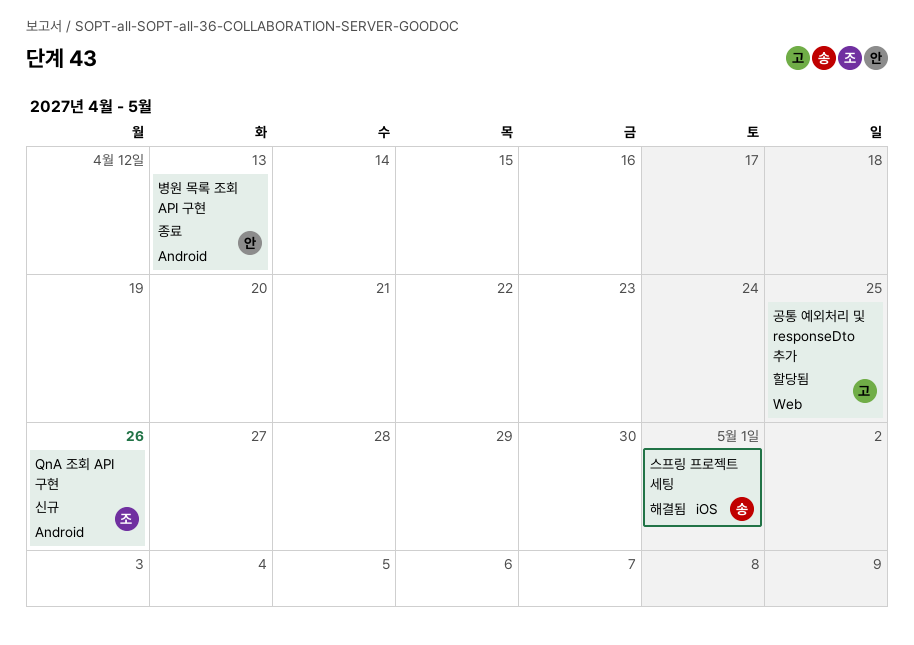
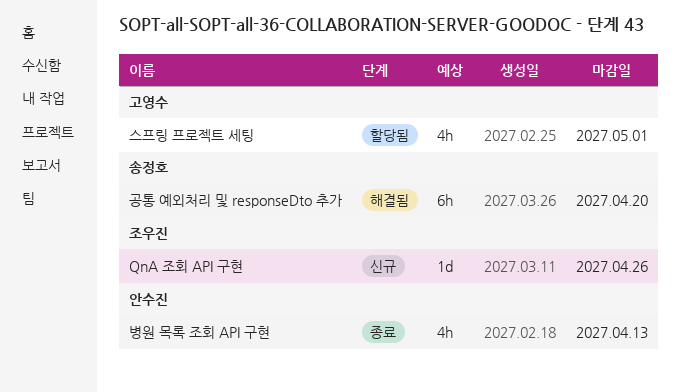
공통 예외처리 및 responseDto 추가, status: 할당됨 -> 해결됨
공통 예외처리 및 responseDto 추가, owner: 고영수 -> 송정호
공통 예외처리 및 responseDto 추가, due: Apr 25 -> Apr 20
스프링 프로젝트 세팅, status: 해결됨 -> 할당됨
스프링 프로젝트 세팅, owner: 송정호 -> 고영수

